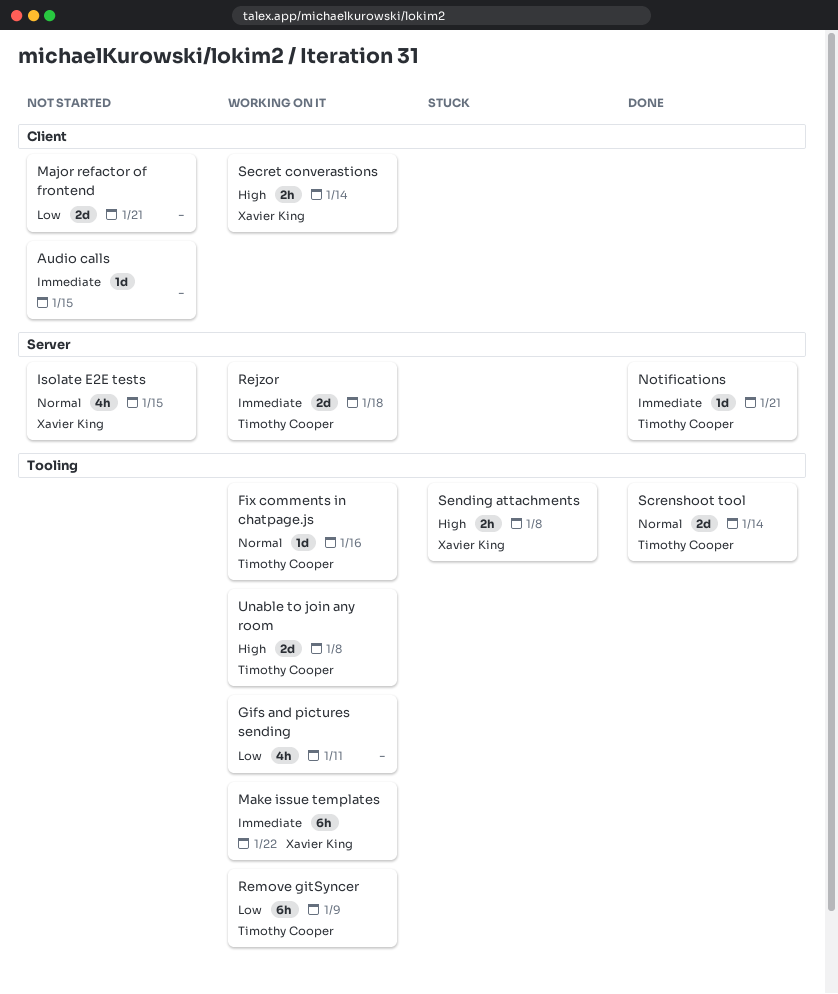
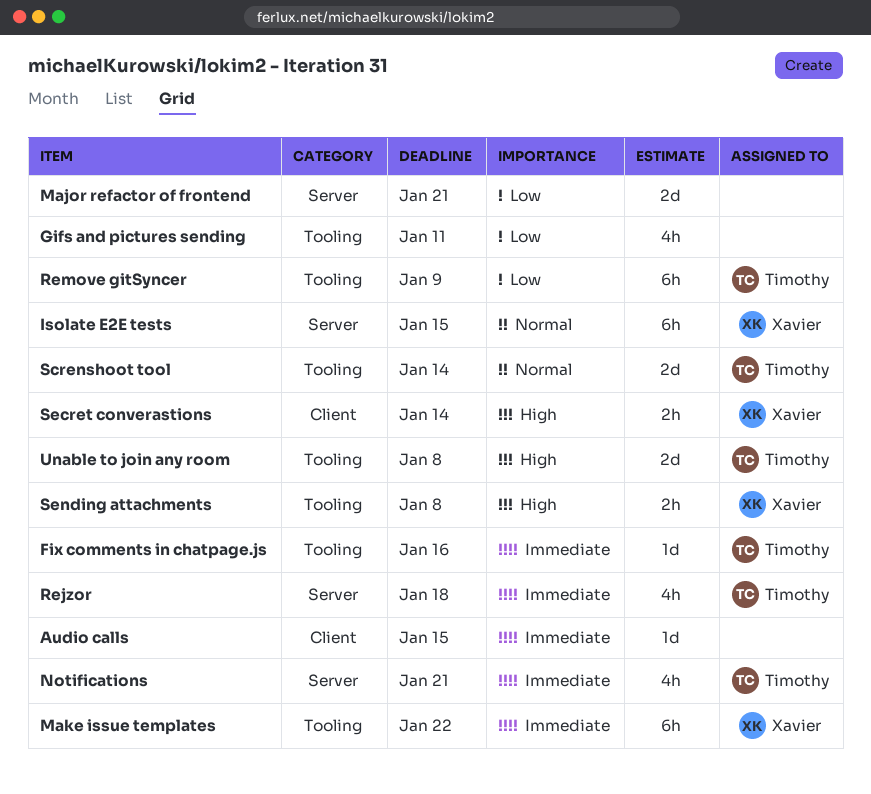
Fix comments in chatpage.js, priority: Normal -> Immediate
Isolate E2E tests, estimate: 4h -> 6h
Major refactor of frontend, label: Client -> Server
Notifications, estimate: 1d -> 4h
Rejzor, estimate: 2d -> 4h

